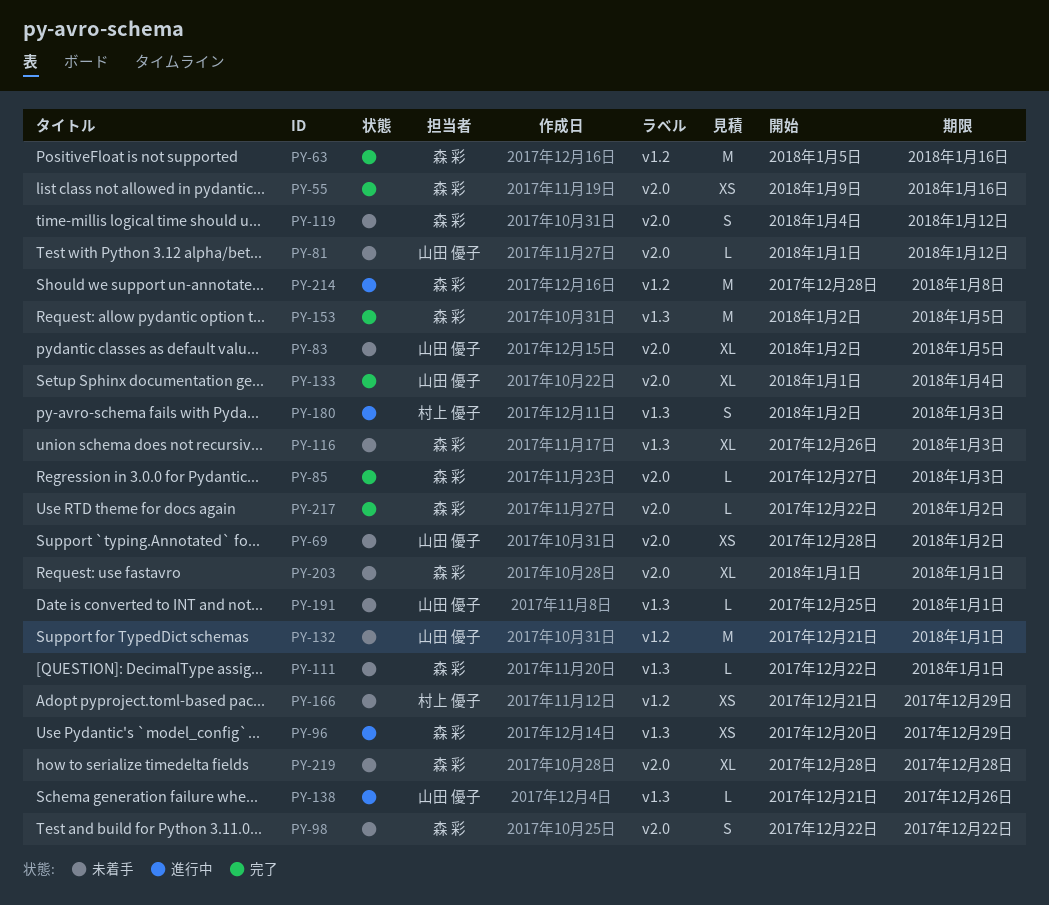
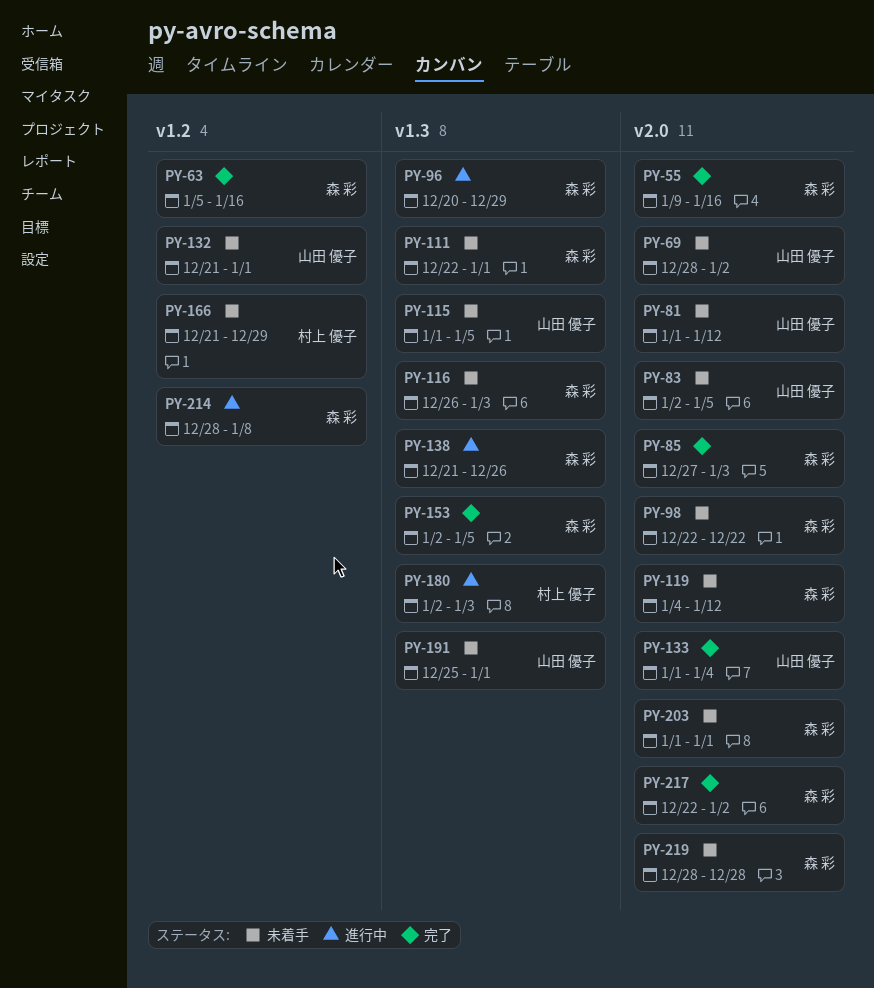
PY-115: none -> present
PY-138, owner: 山田 優子 -> 森 彩

